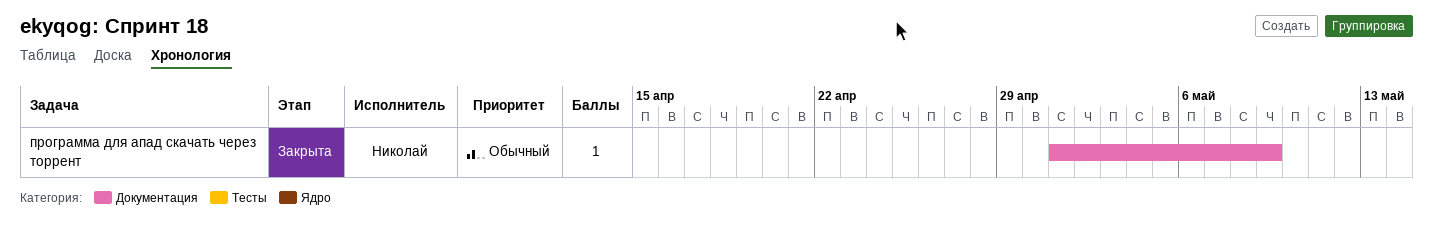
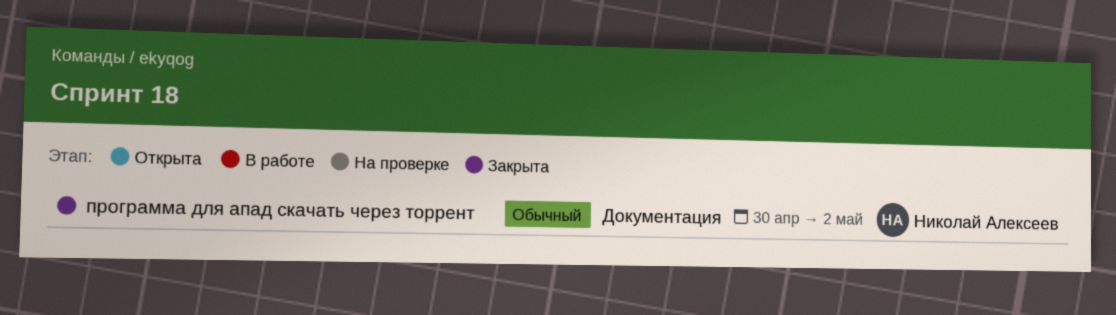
программа для апад скачать через торрент, start: May 1 -> Apr 30
программа для апад скачать через торрент, due: May 9 -> May 2

